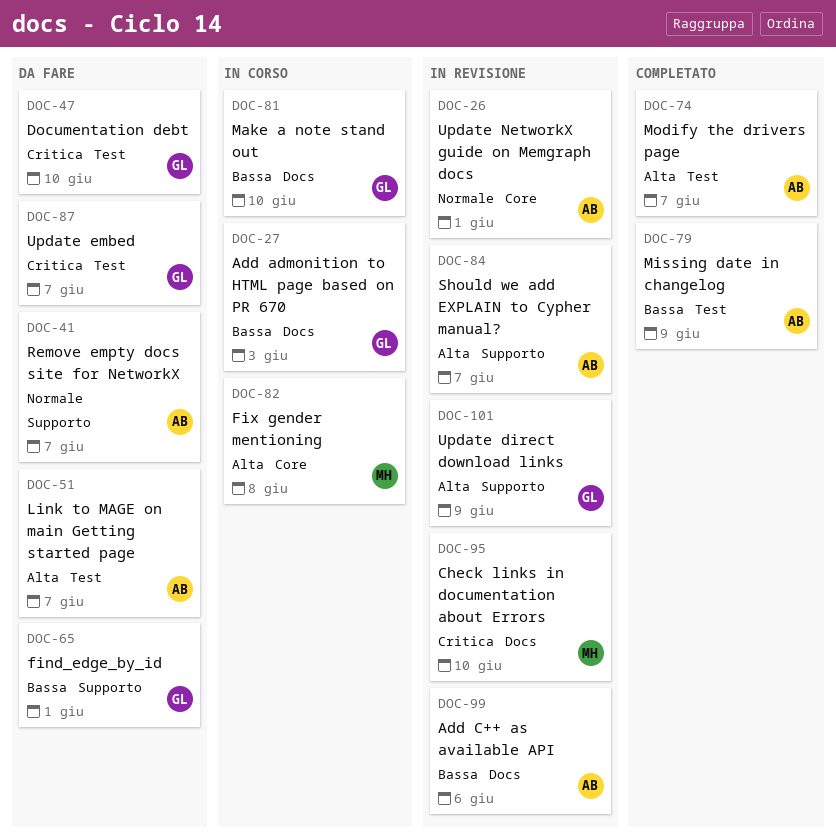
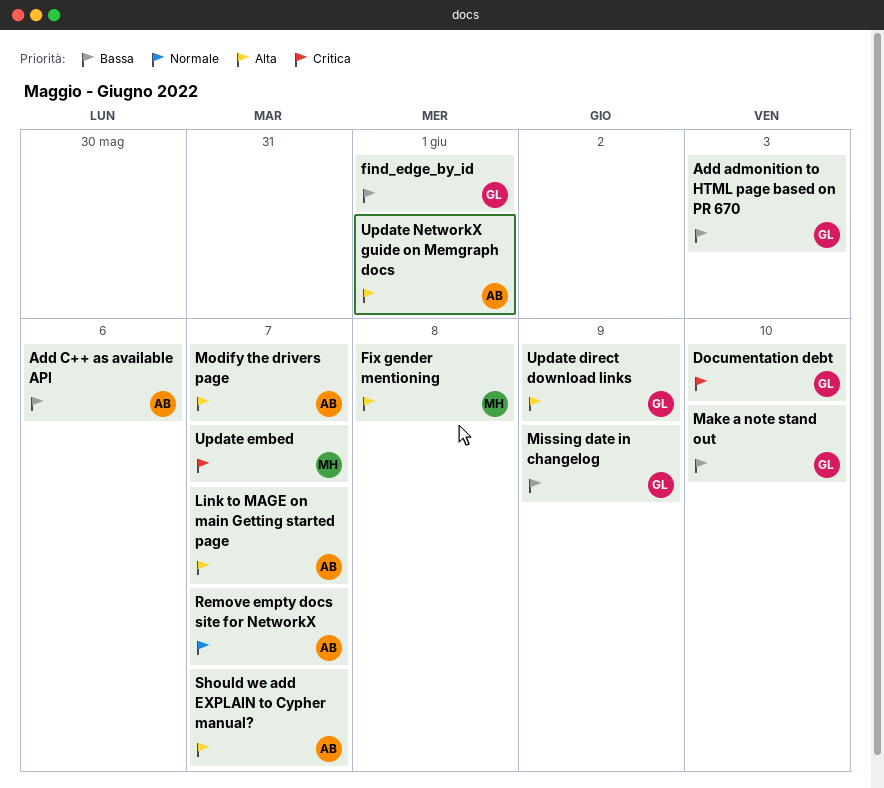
Check links in documentation about Errors: present -> none
Missing date in changelog, owner: AB -> GL
Update embed, owner: GL -> MH
Update NetworkX guide on Memgraph docs, priority: Normale -> Alta

